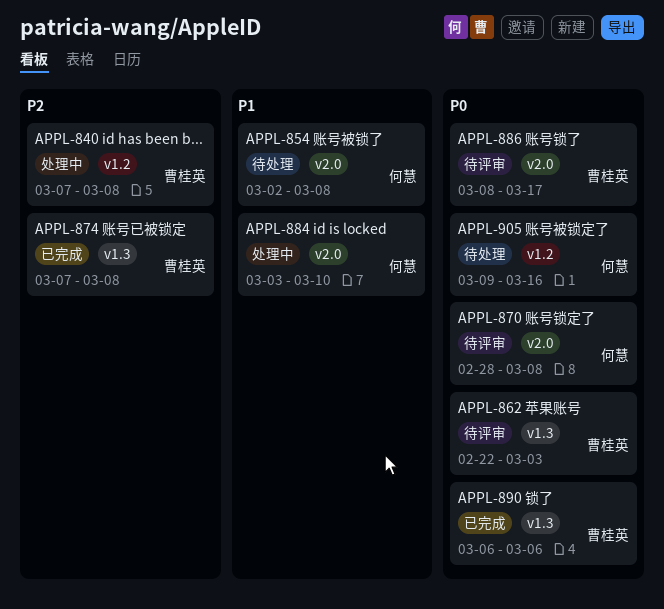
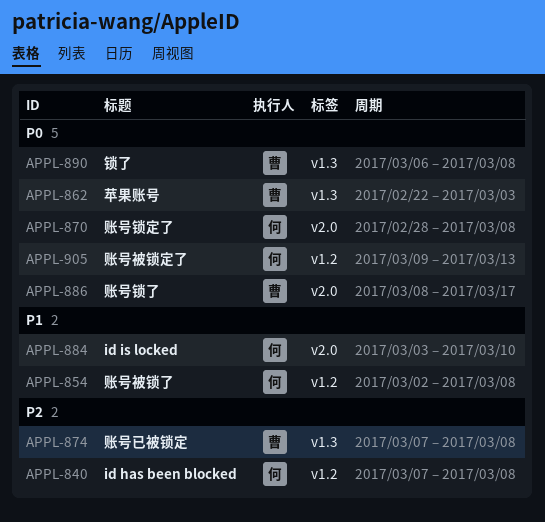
APPL-840, owner: 曹桂英 -> 何慧
APPL-854, label: v2.0 -> v1.2
APPL-890, due: Mar 6 -> Mar 8
APPL-905, due: Mar 16 -> Mar 13

